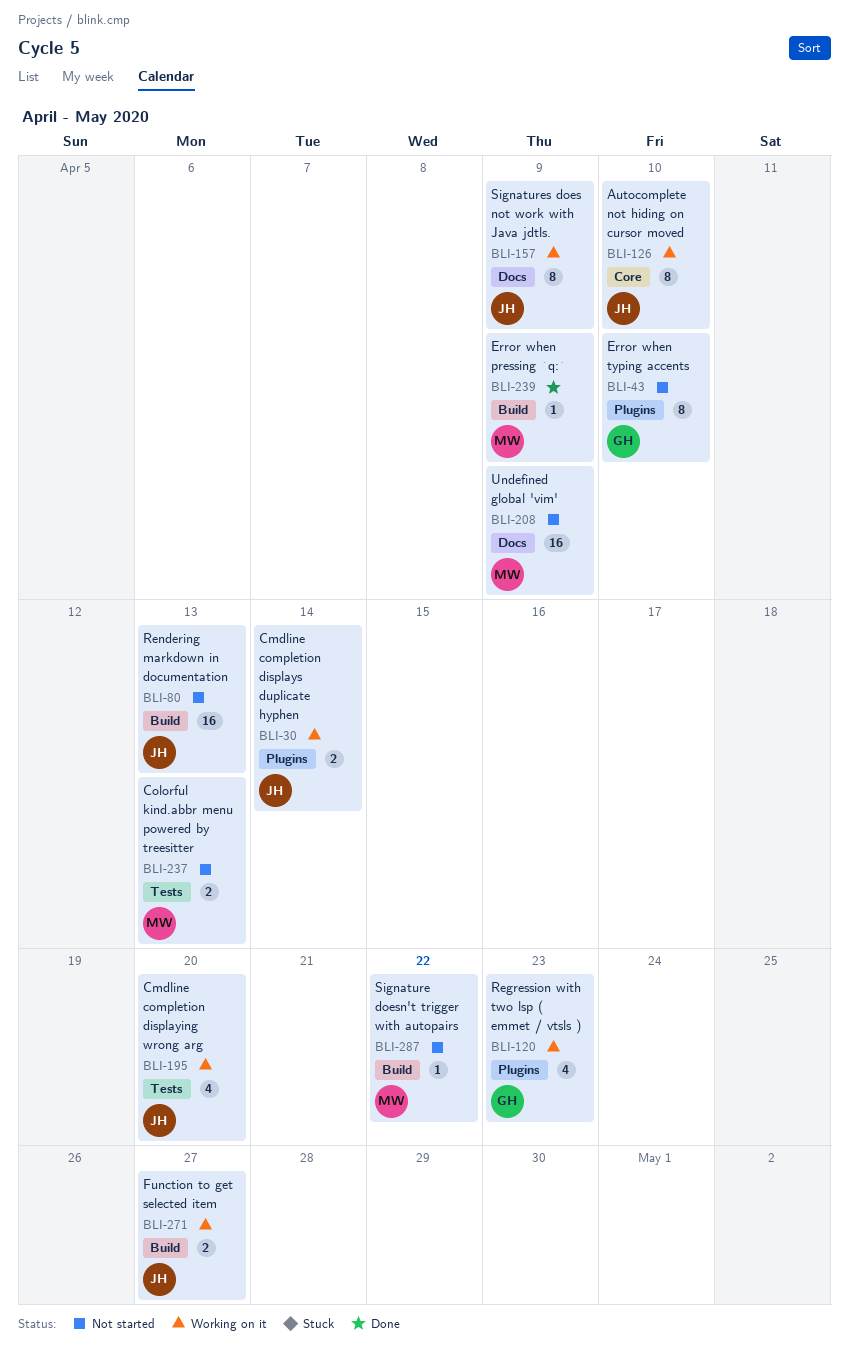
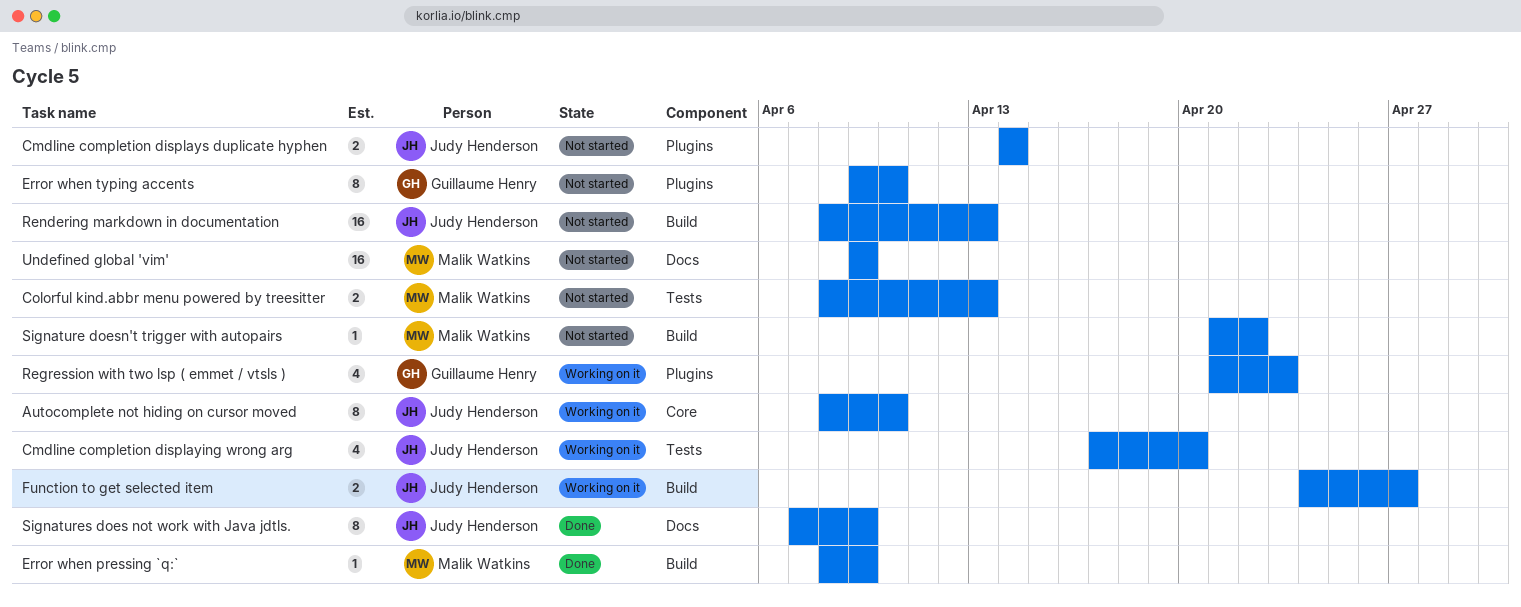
Cmdline completion displays duplicate hyphen, status: Working on it -> Not started
Signatures does not work with Java jdtls., status: Working on it -> Done

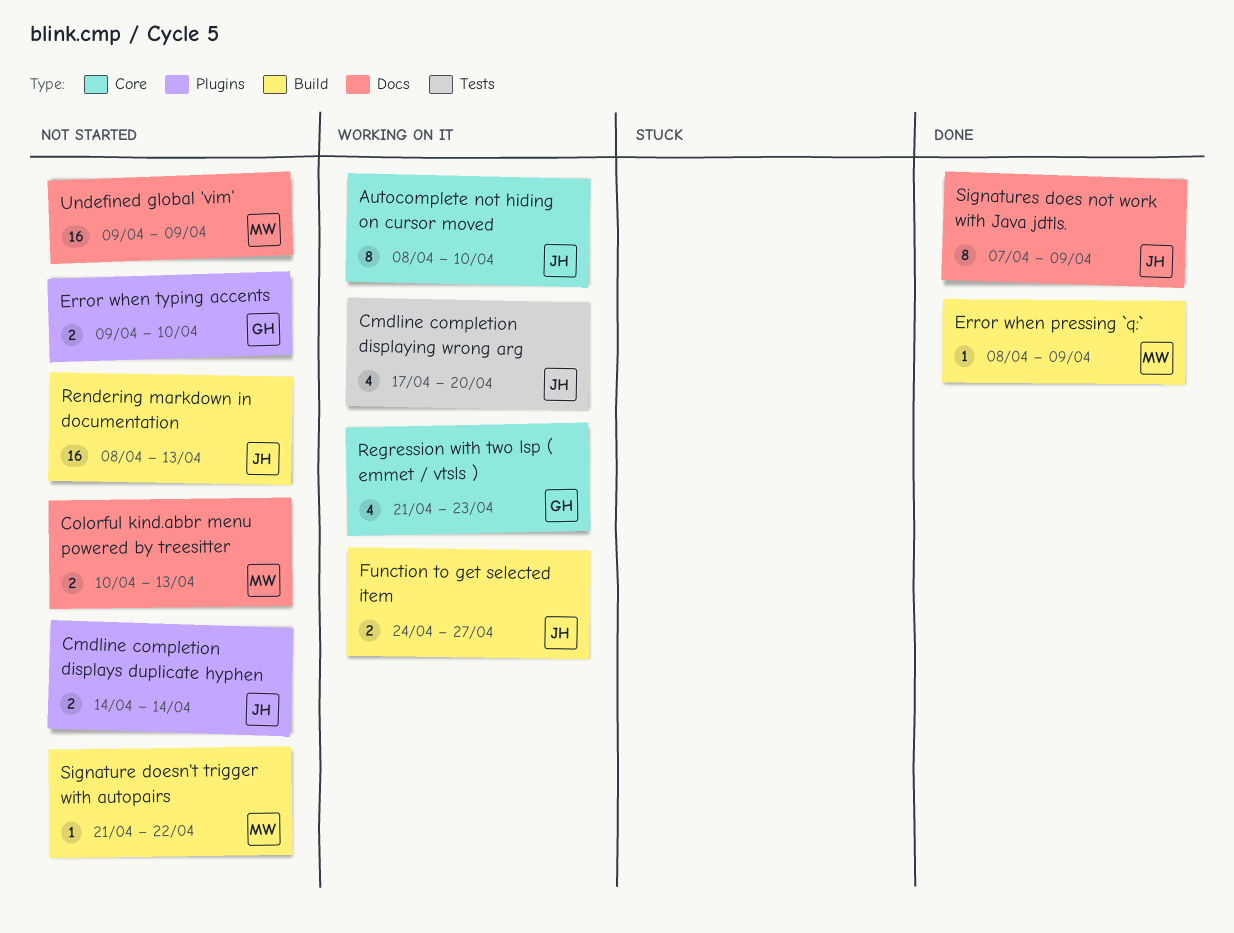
Colorful kind.abbr menu powered by treesitter, label: Tests -> Docs
Colorful kind.abbr menu powered by treesitter, start: Apr 8 -> Apr 10
Error when typing accents, estimate: 8 -> 2
Regression with two lsp ( emmet / vtsls ), label: Plugins -> Core

